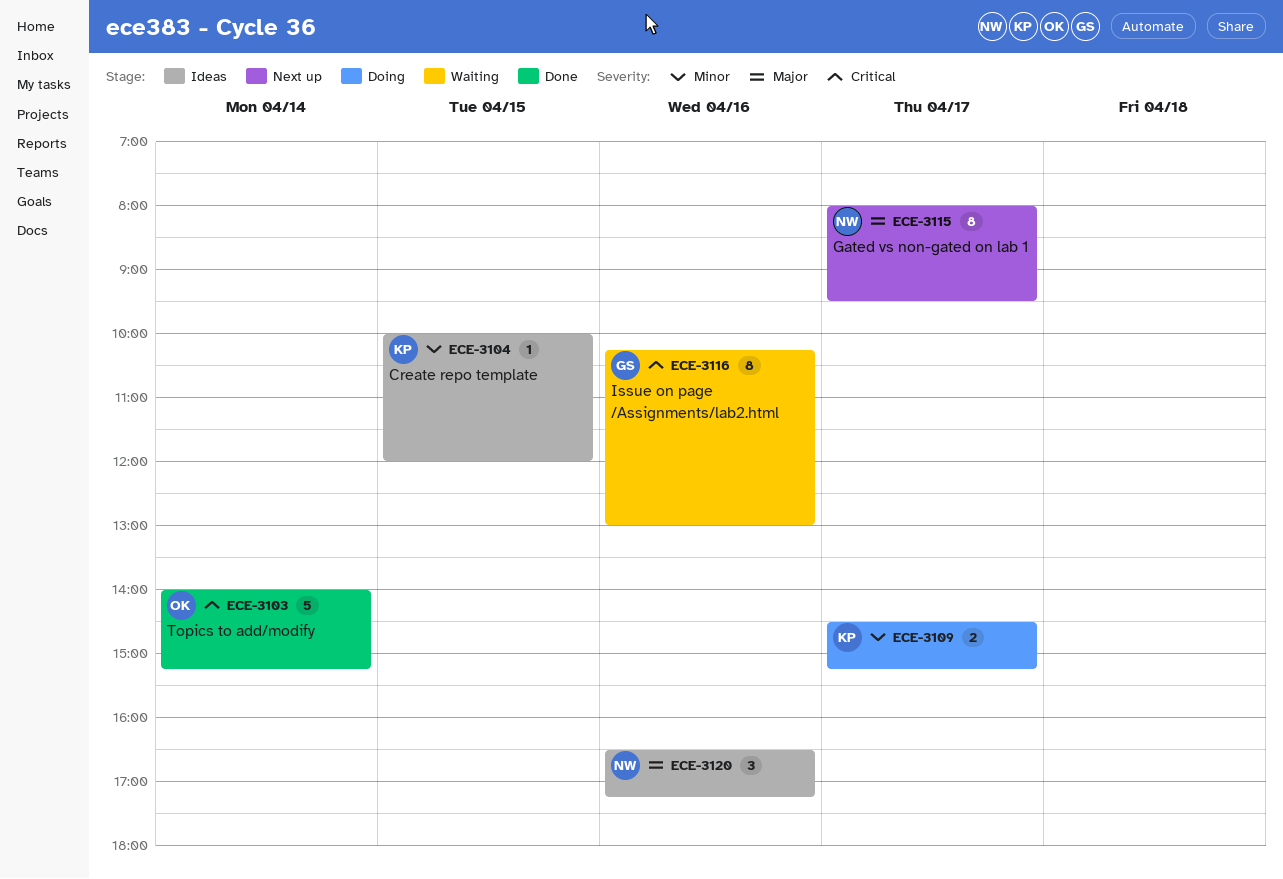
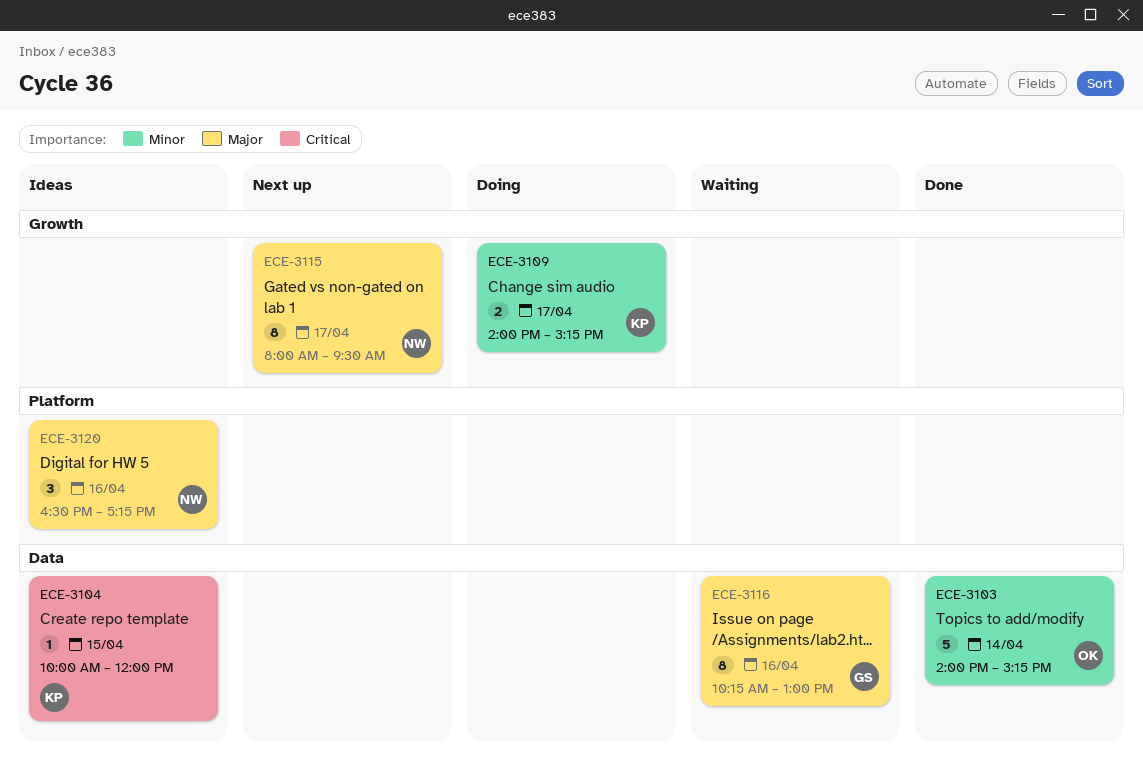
ECE-3103, priority: Critical -> Minor
ECE-3104, priority: Minor -> Critical
ECE-3109, begins: 14:30 -> 14:00
ECE-3116, priority: Critical -> Major

